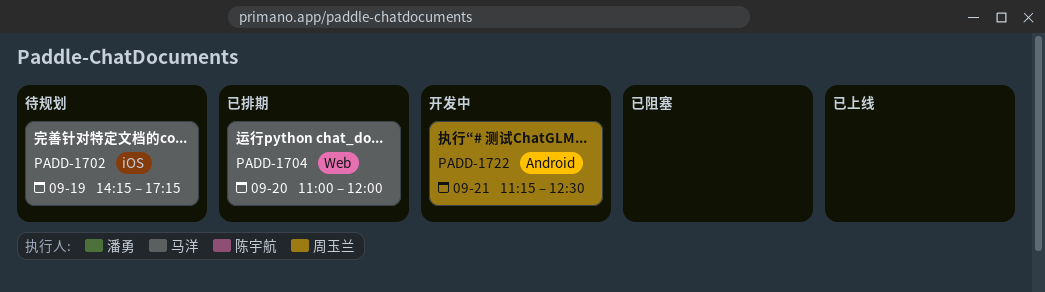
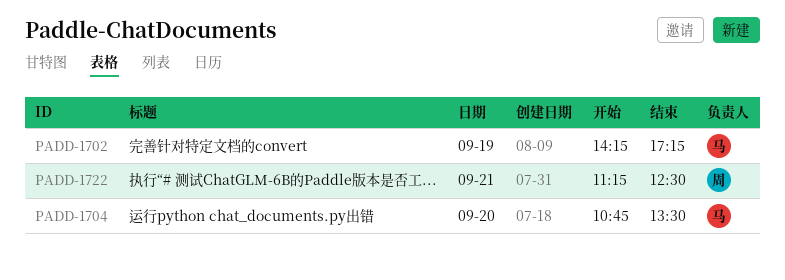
PADD-1704, begins: 11:00 -> 10:45
PADD-1704, ends: 12:00 -> 13:30

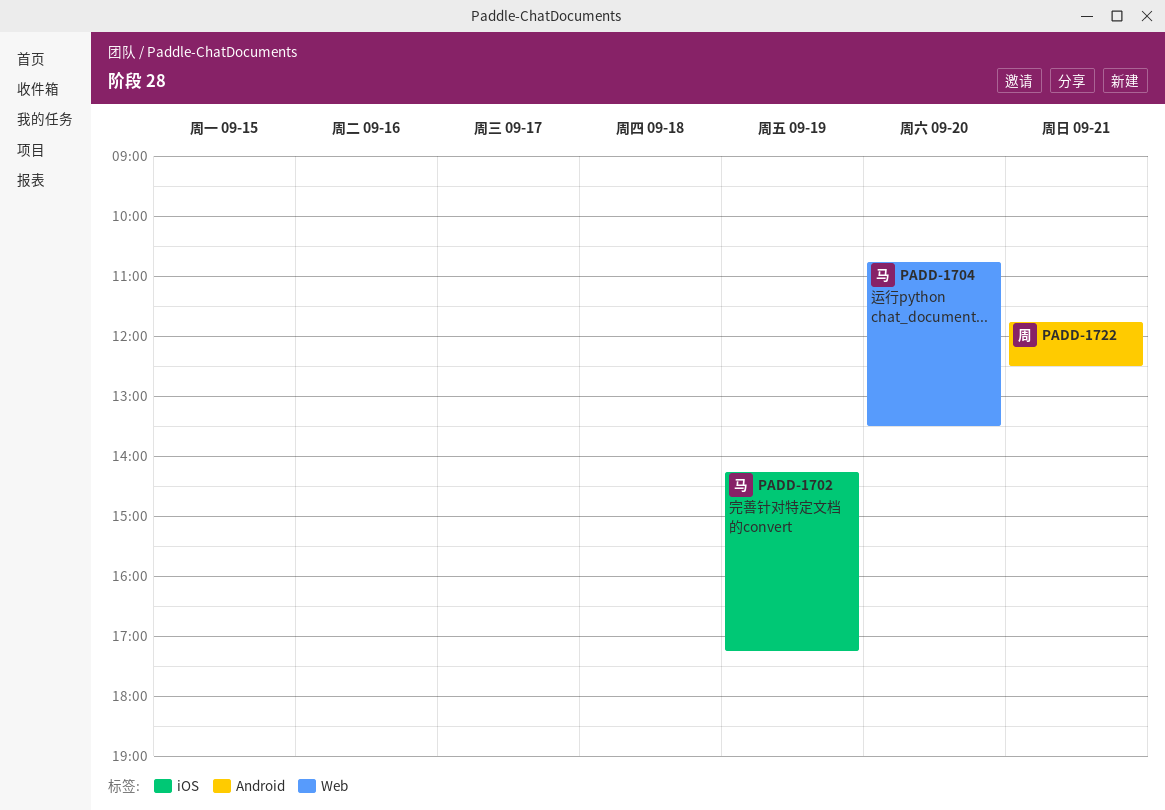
PADD-1722, begins: 11:15 -> 11:45

